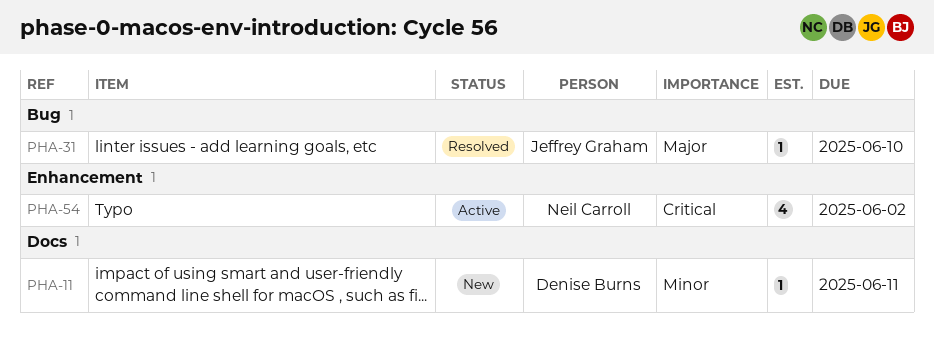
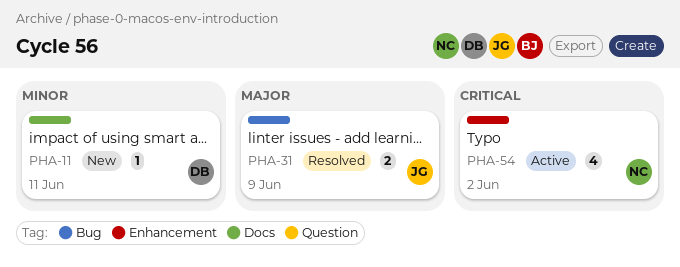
PHA-31, estimate: 1 -> 2
PHA-31, due: Jun 10 -> Jun 9

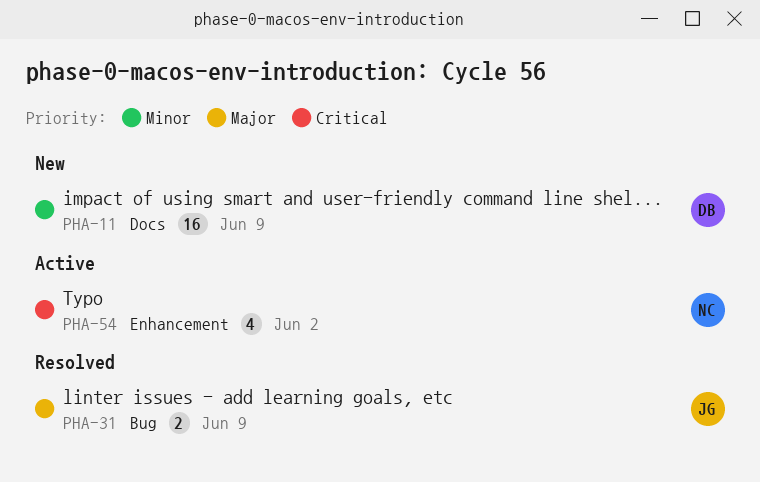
PHA-11, estimate: 1 -> 16
PHA-11, due: Jun 11 -> Jun 9

